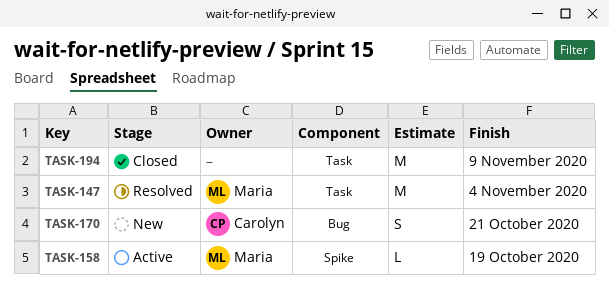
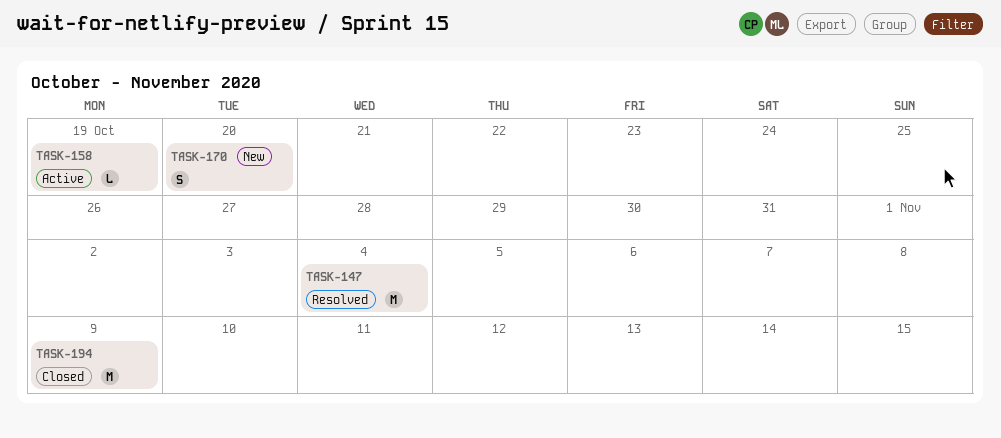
TASK-170, due: Oct 21 -> Oct 20

